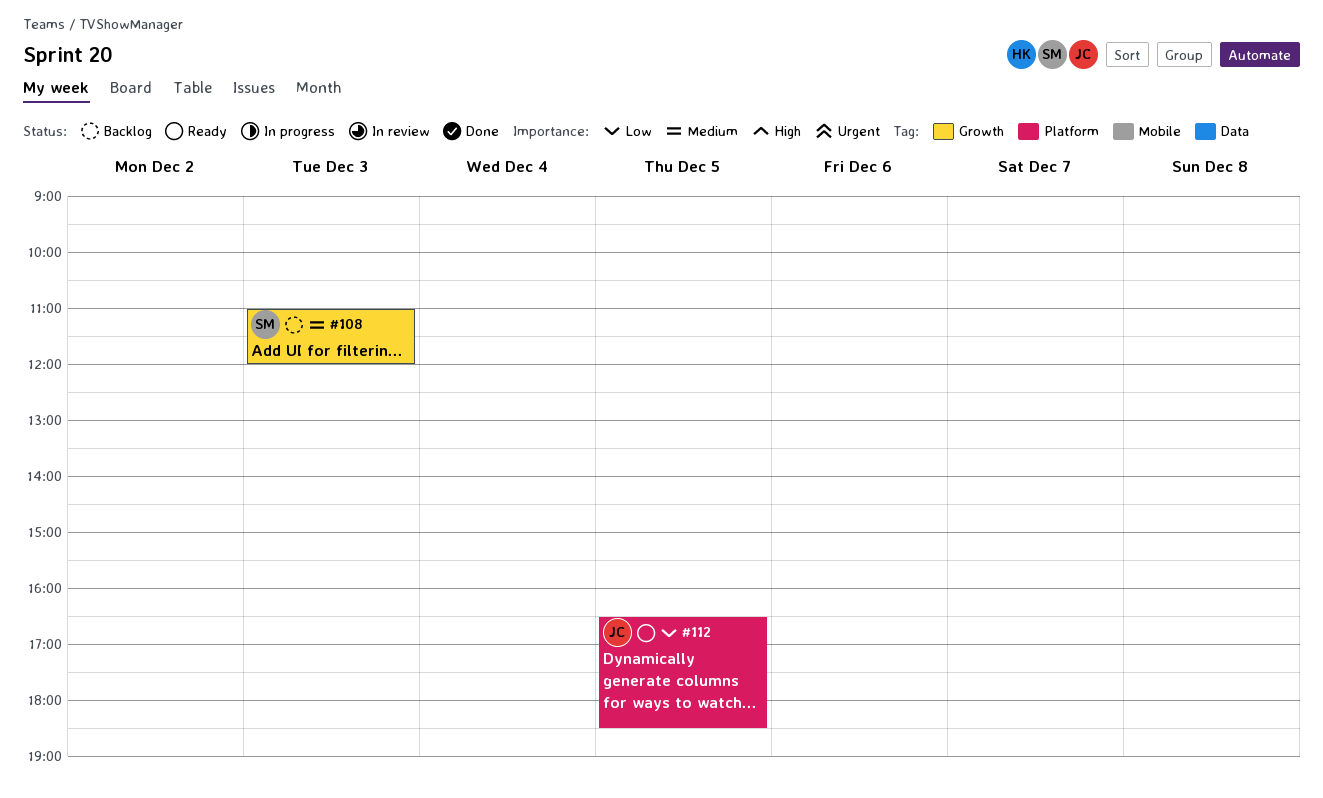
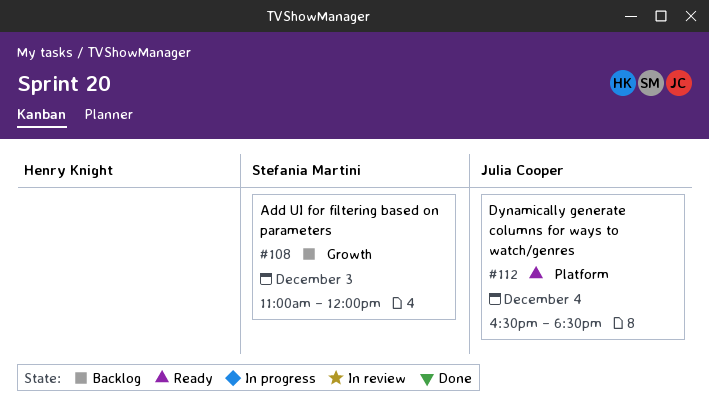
#112, day: Dec 5 -> Dec 4

